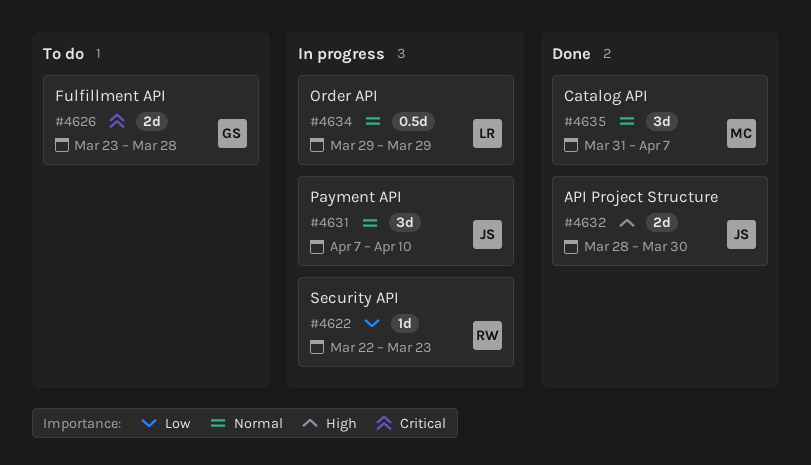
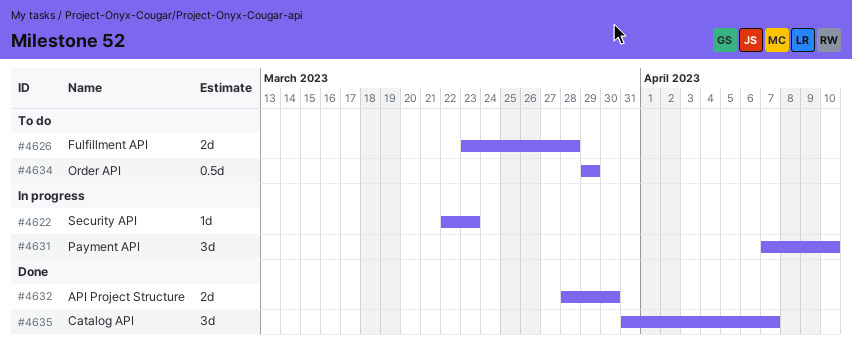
#4634, status: In progress -> To do

